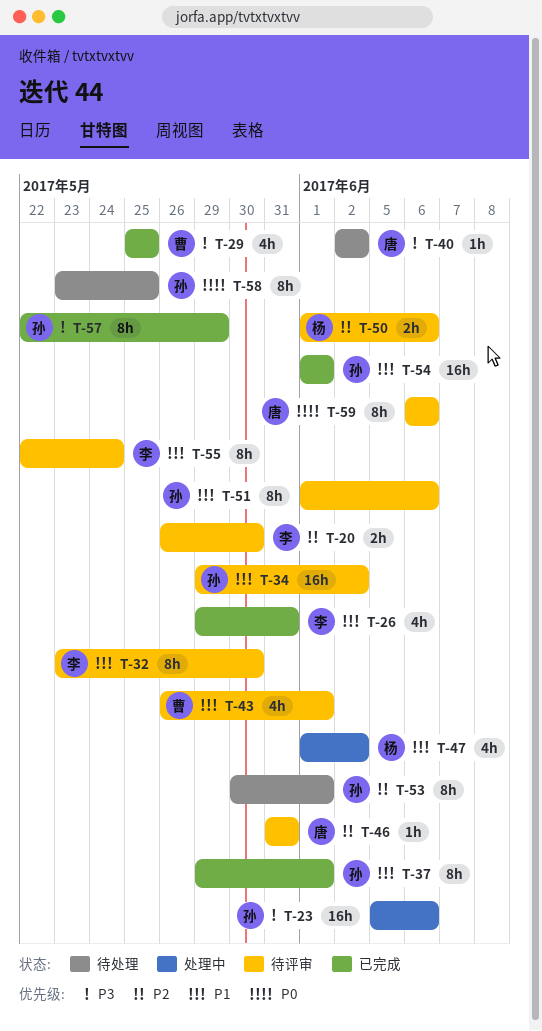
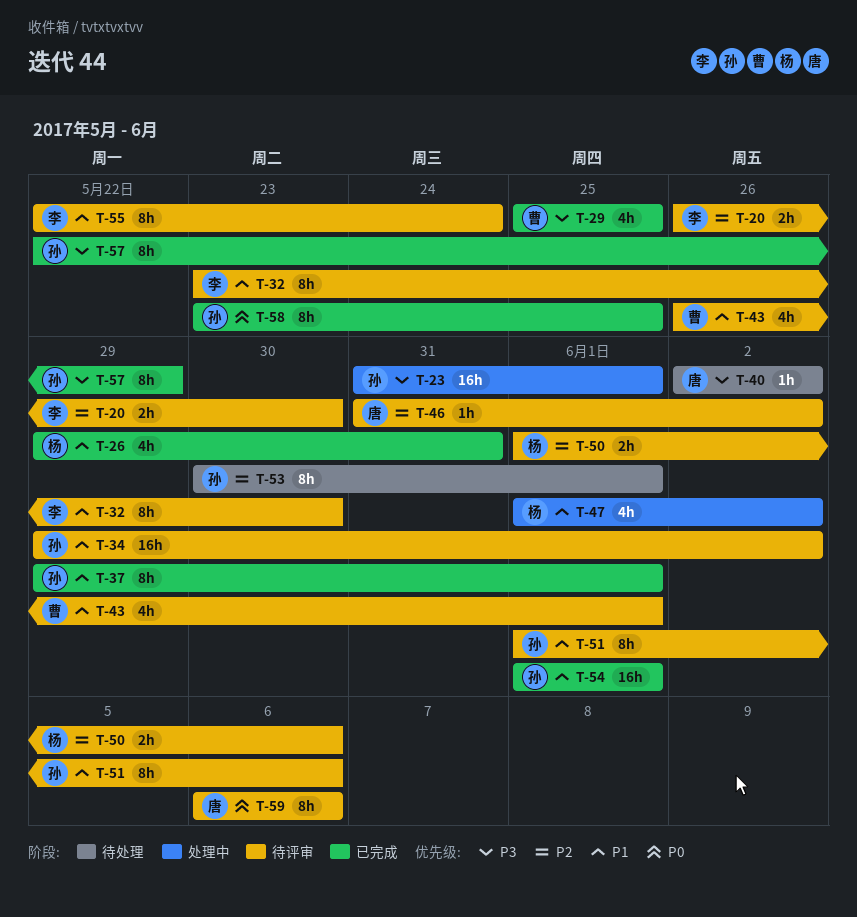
T-23, start: Jun 5 -> May 31
T-23, due: Jun 6 -> Jun 1
T-26, owner: 李 -> 杨
T-46, due: May 31 -> Jun 2
T-58, status: 待处理 -> 已完成

